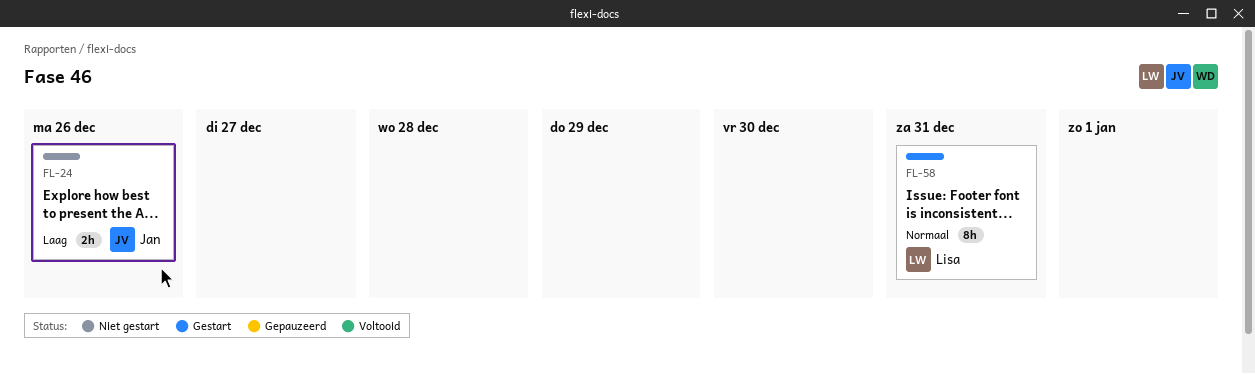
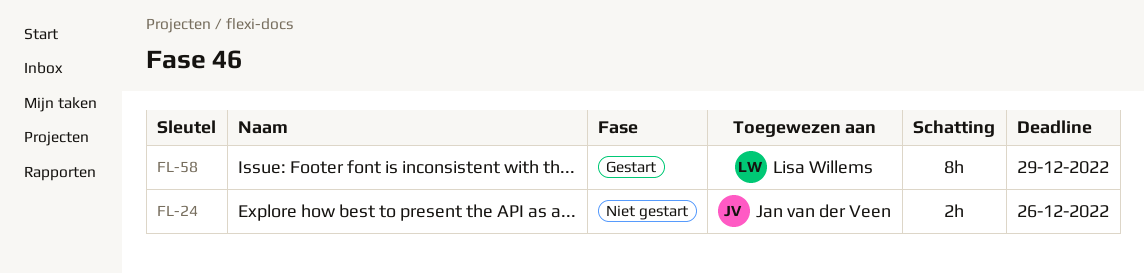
FL-58, due: Dec 31 -> Dec 29

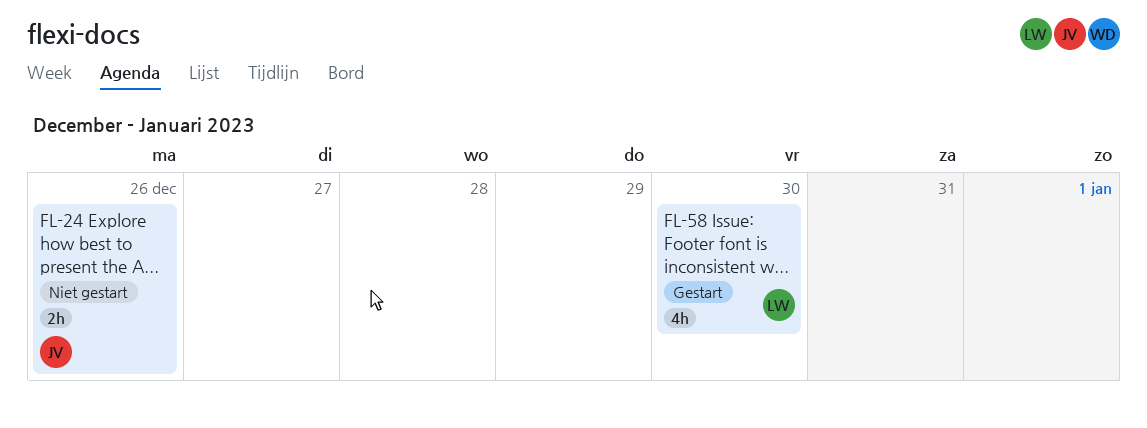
FL-58, estimate: 8h -> 4h
FL-58, due: Dec 29 -> Dec 30

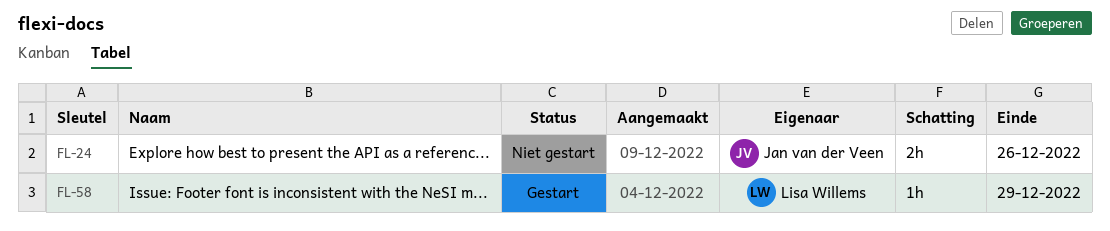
FL-58, estimate: 4h -> 1h
FL-58, due: Dec 30 -> Dec 29

